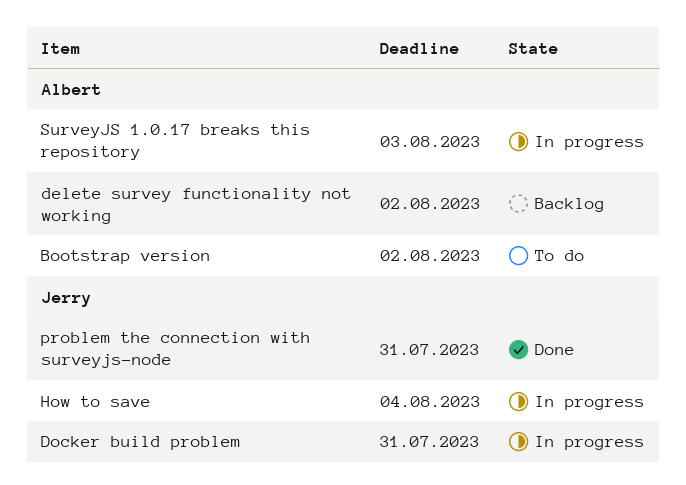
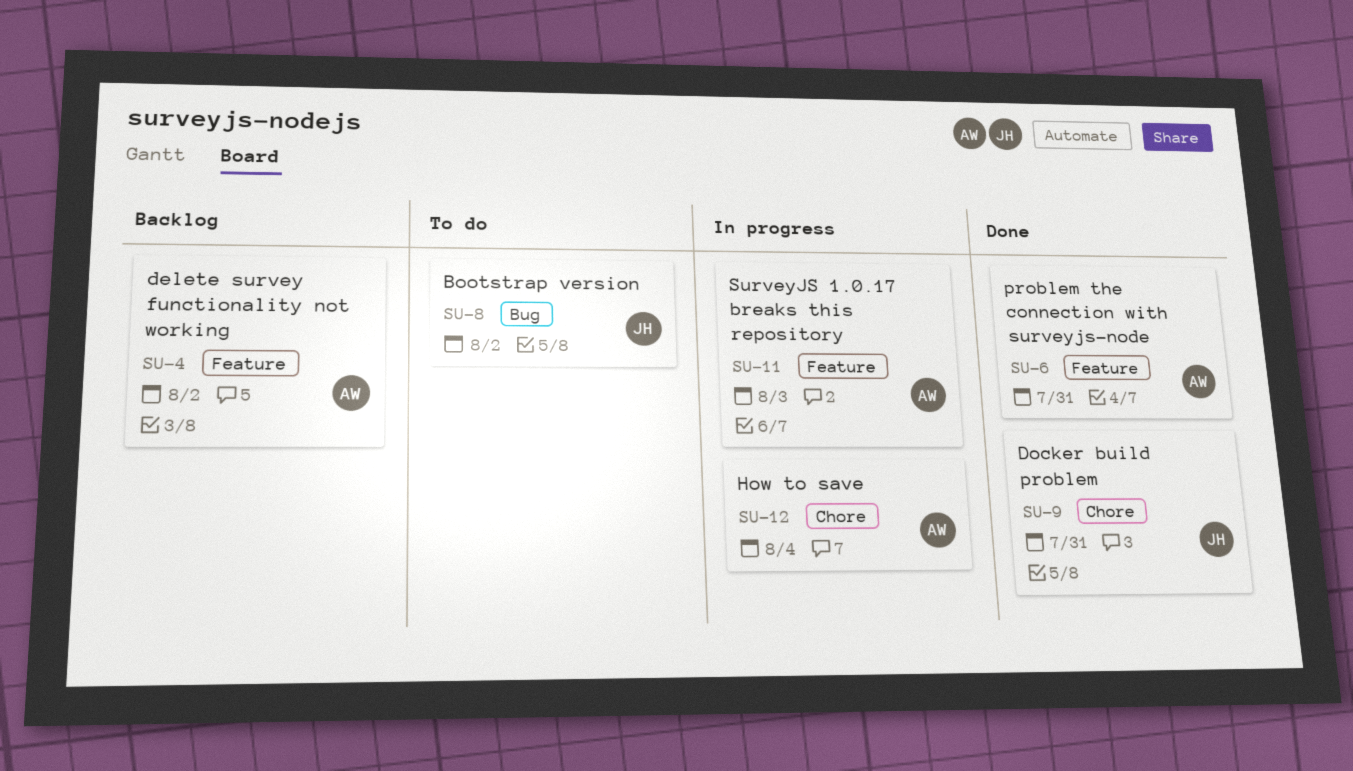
Bootstrap version, owner: Albert -> Jerry
Docker build problem, status: In progress -> Done
How to save, owner: Jerry -> Albert
problem the connection with surveyjs-node, owner: Jerry -> Albert

